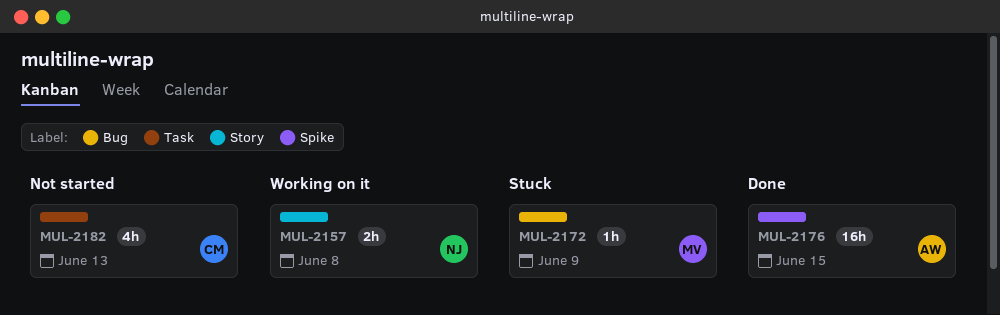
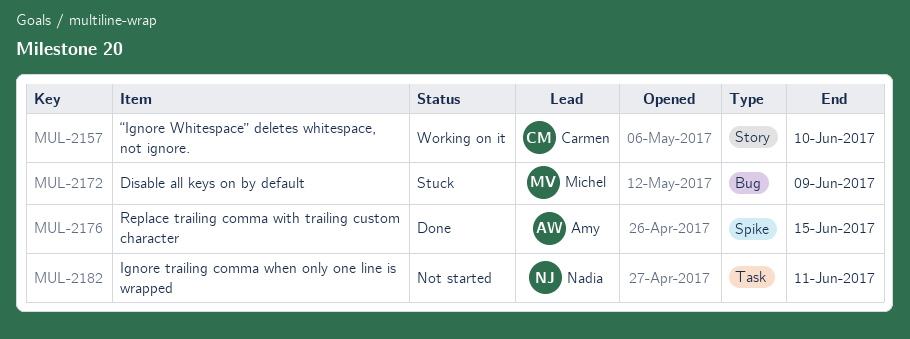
MUL-2157, owner: Nadia -> Carmen
MUL-2157, due: Jun 8 -> Jun 10
MUL-2182, owner: Carmen -> Nadia
MUL-2182, due: Jun 13 -> Jun 11

